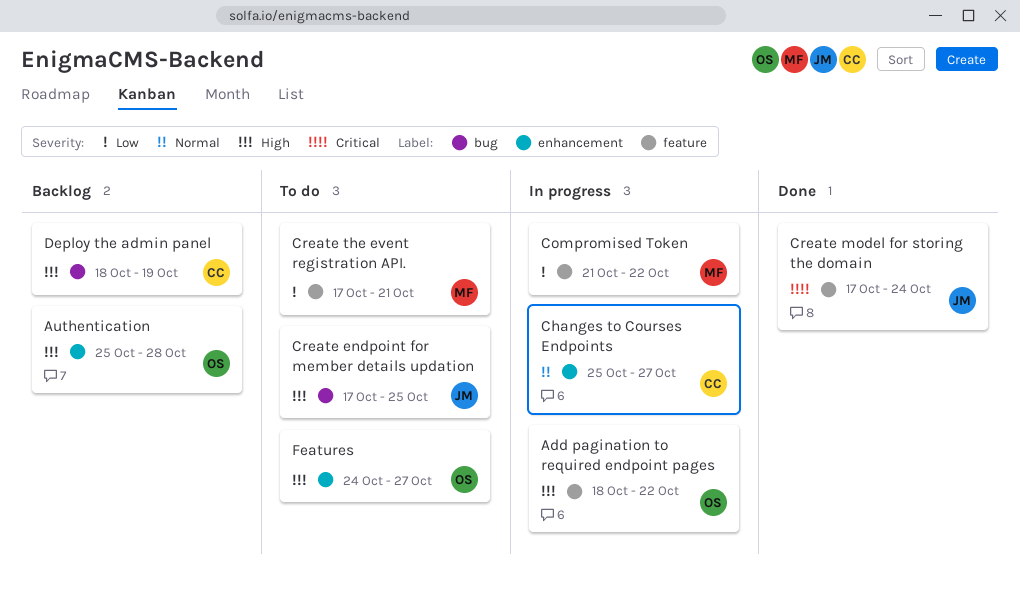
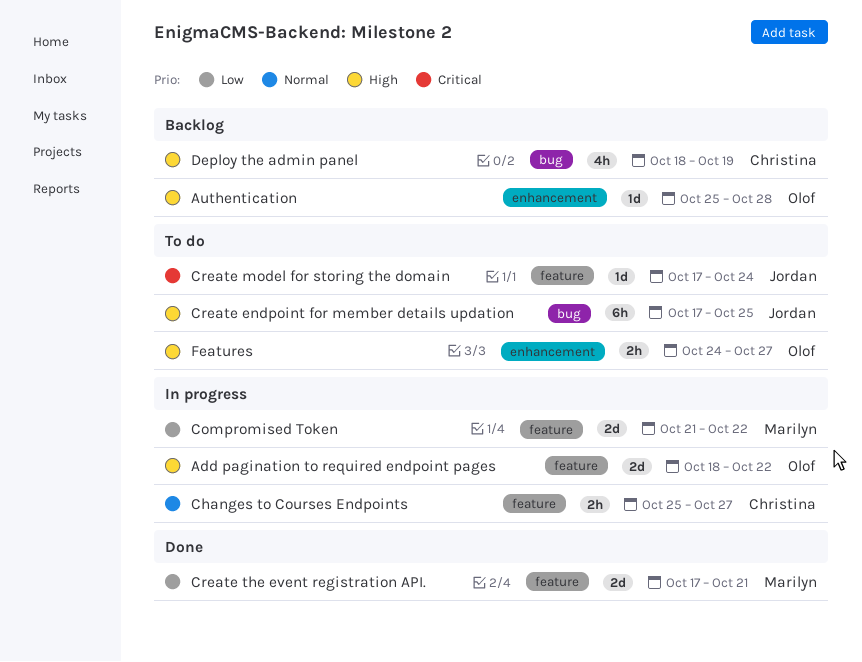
Changes to Courses Endpoints, label: enhancement -> feature
Create model for storing the domain, status: Done -> To do
Create the event registration API., status: To do -> Done

